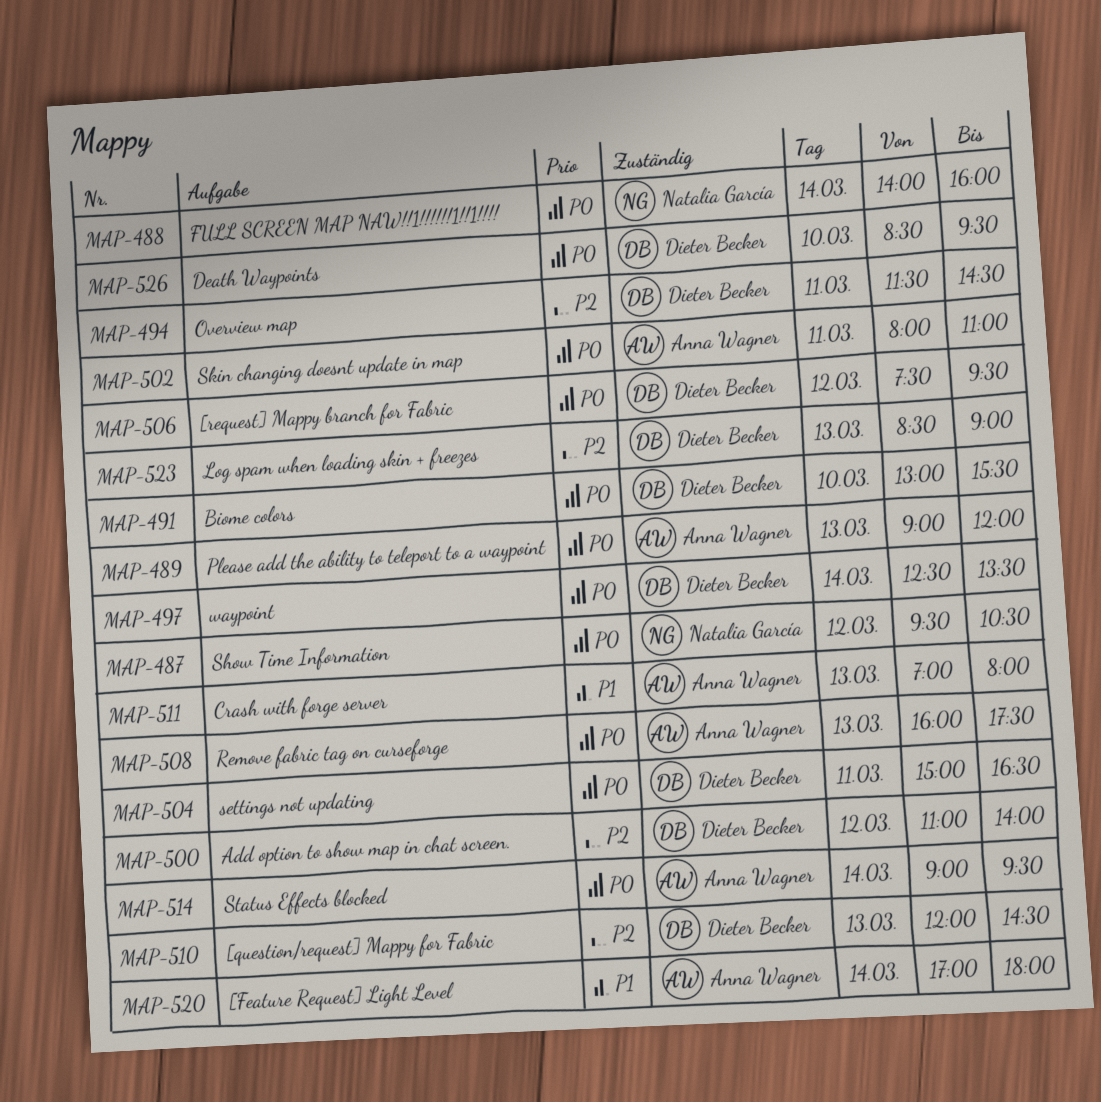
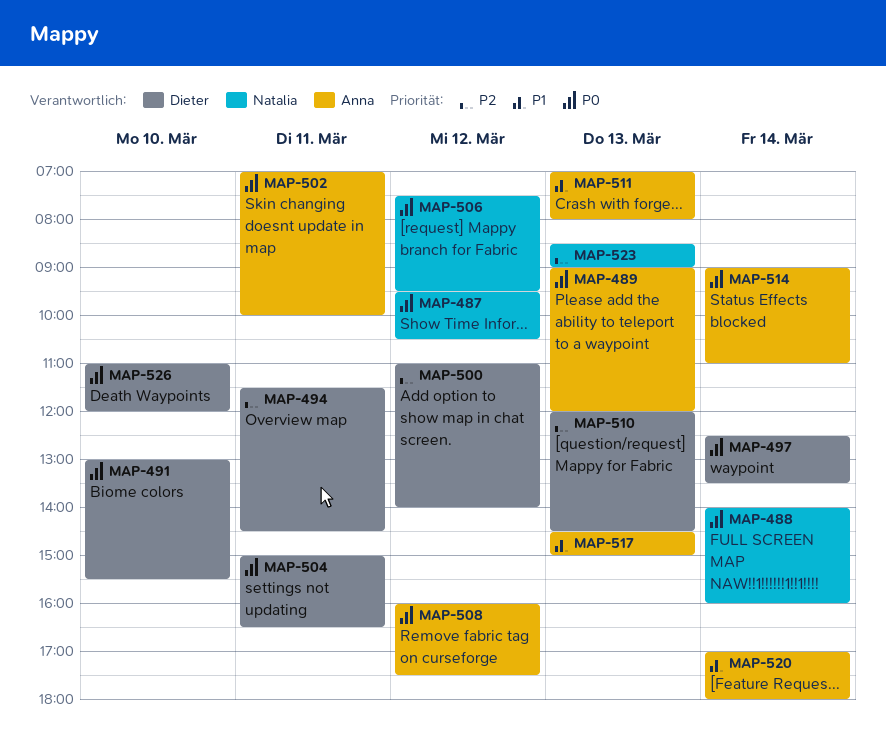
MAP-502, begins: 08:00 -> 07:00
MAP-502, ends: 11:00 -> 10:00
MAP-506, owner: Dieter Becker -> Natalia García
MAP-508, day: Mar 13 -> Mar 12
MAP-514, ends: 09:30 -> 11:00
MAP-517: none -> present
MAP-523, owner: Dieter Becker -> Natalia García
MAP-526, begins: 08:30 -> 11:00
MAP-526, ends: 09:30 -> 12:00

